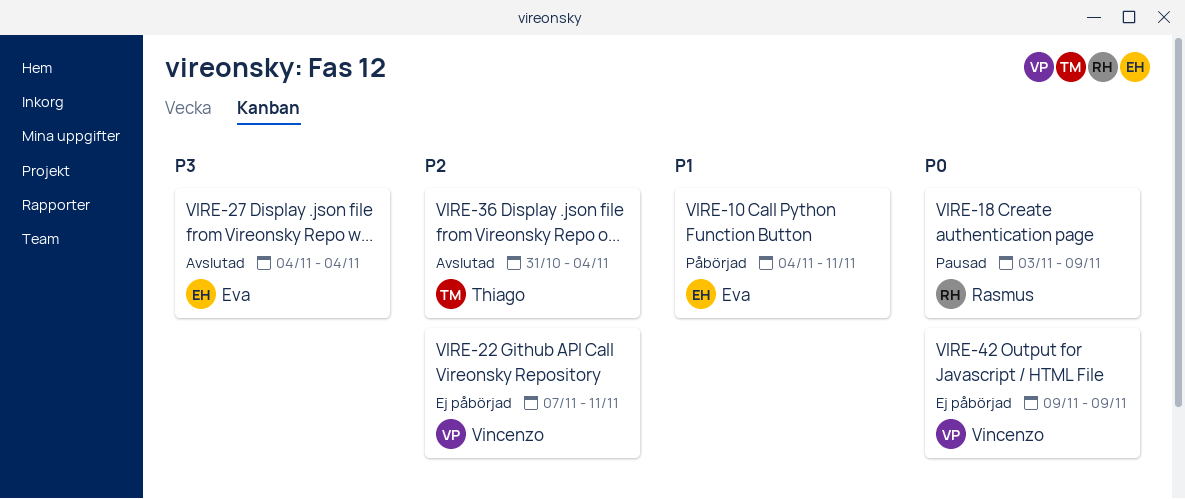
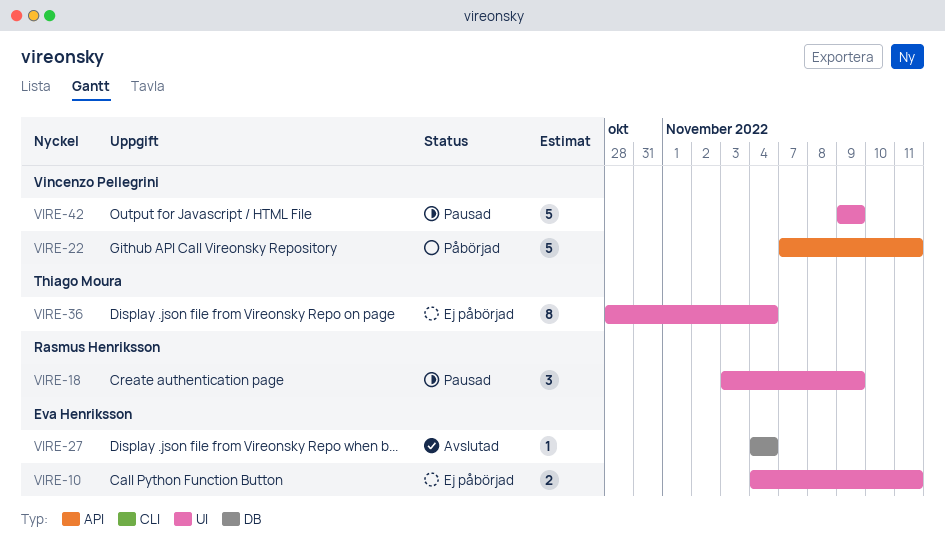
VIRE-10, status: Påbörjad -> Ej påbörjad
VIRE-22, status: Ej påbörjad -> Påbörjad
VIRE-36, status: Avslutad -> Ej påbörjad
VIRE-36, start: Oct 31 -> Oct 28
VIRE-42, status: Ej påbörjad -> Pausad

